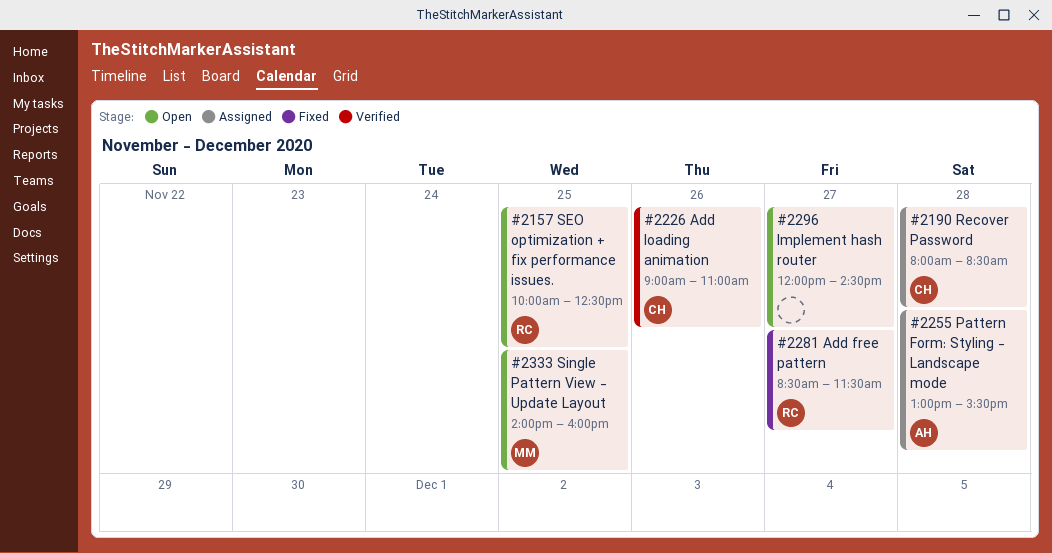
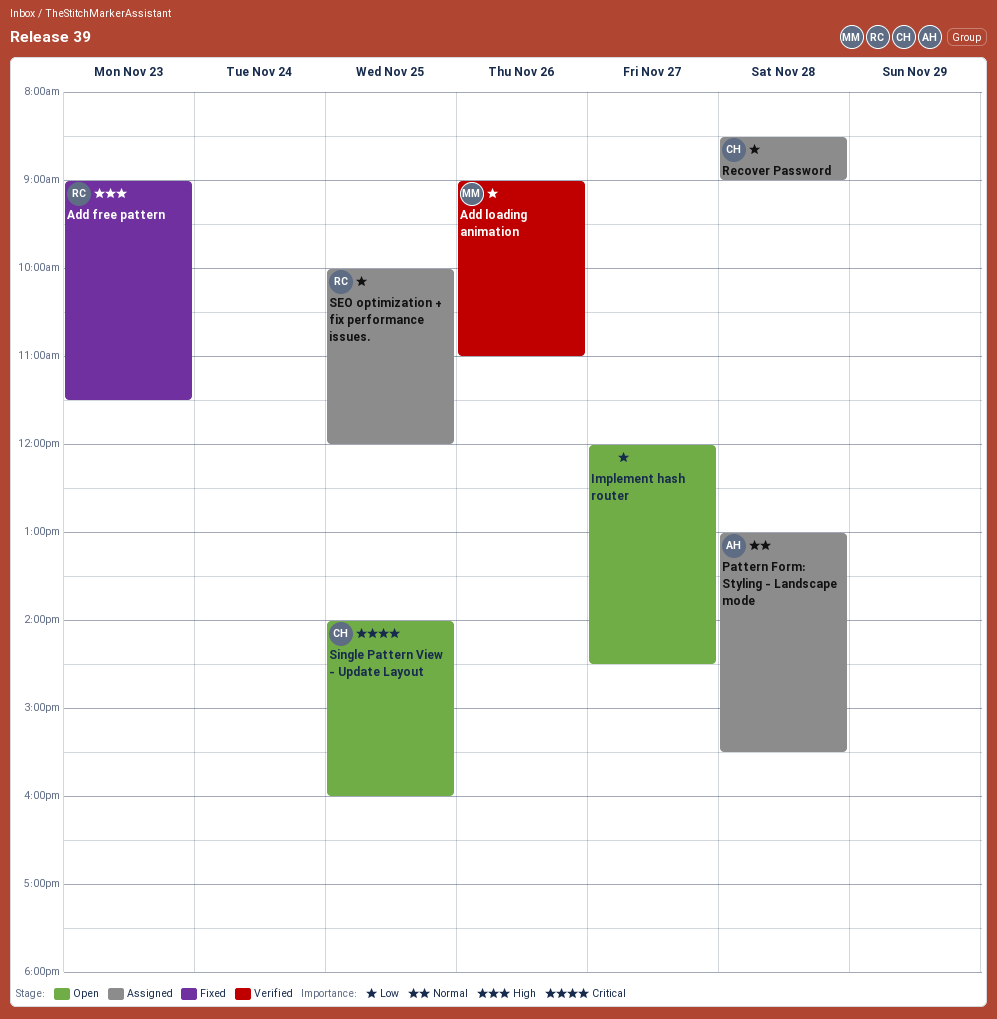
Add free pattern, day: Nov 27 -> Nov 23
Add free pattern, begins: 08:30 -> 09:00
Add loading animation, owner: CH -> MM
Recover Password, begins: 08:00 -> 08:30
Recover Password, ends: 08:30 -> 09:00
SEO optimization + fix performance issues., status: Open -> Assigned
SEO optimization + fix performance issues., ends: 12:30 -> 12:00
Single Pattern View - Update Layout, owner: MM -> CH

